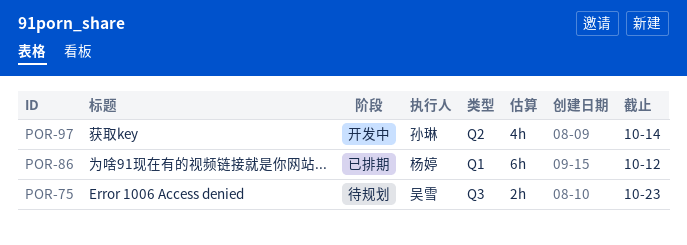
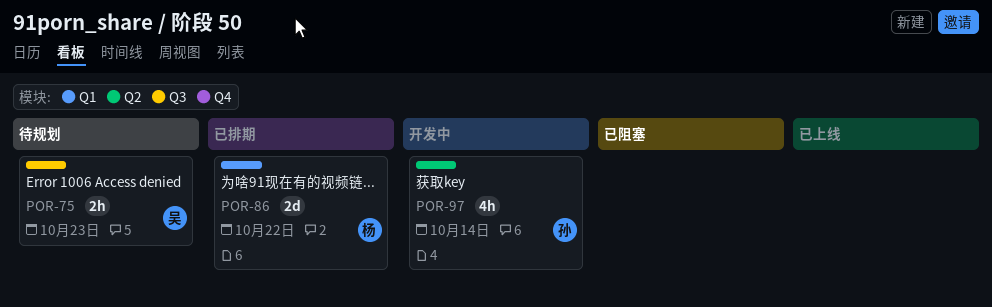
POR-86, estimate: 6h -> 2d
POR-86, due: Oct 12 -> Oct 22

